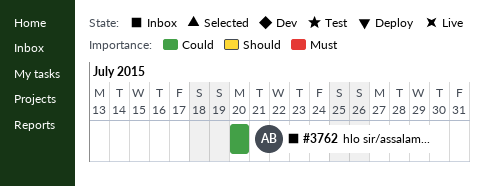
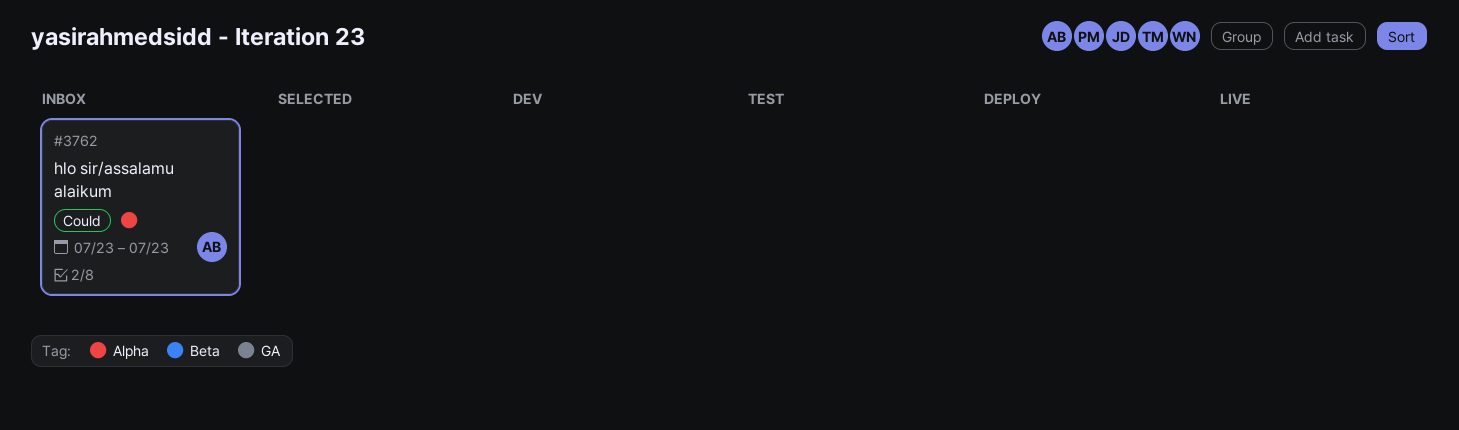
#3762, start: Jul 20 -> Jul 23
#3762, due: Jul 20 -> Jul 23

